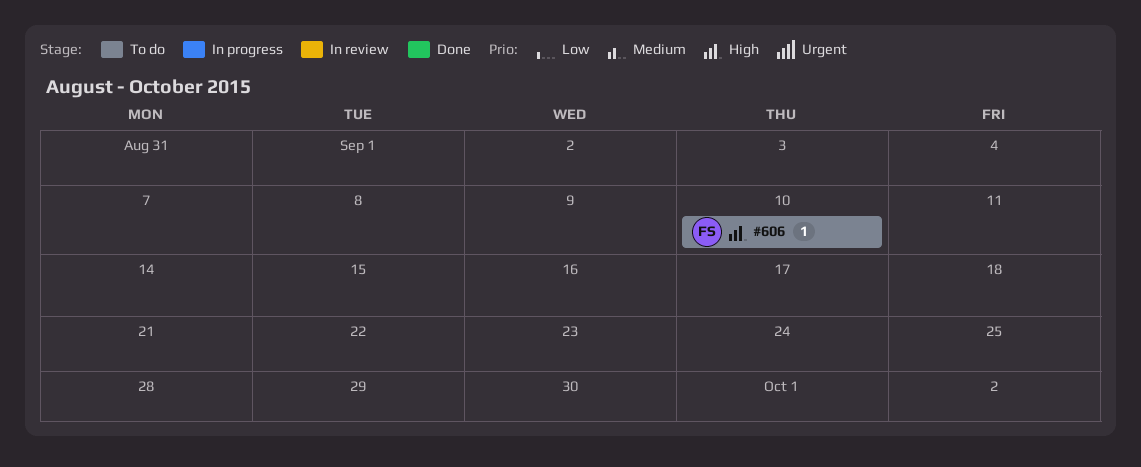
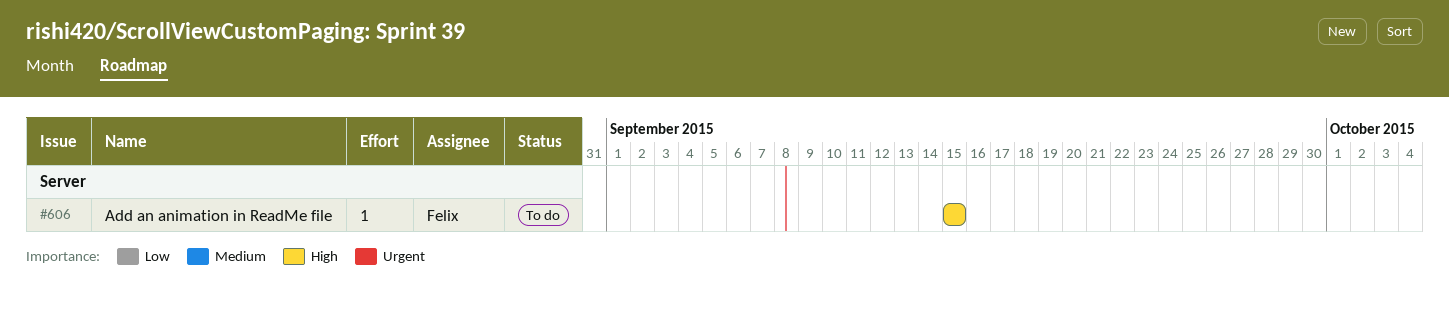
#606, start: Sep 10 -> Sep 15
#606, due: Sep 10 -> Sep 15

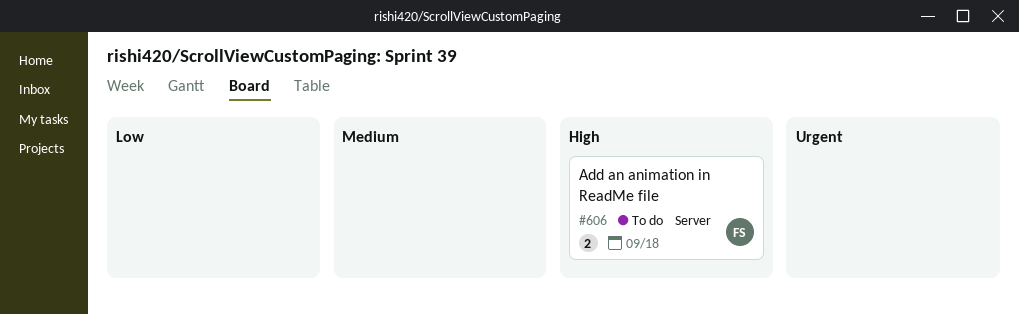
#606, estimate: 1 -> 2
#606, due: Sep 15 -> Sep 18

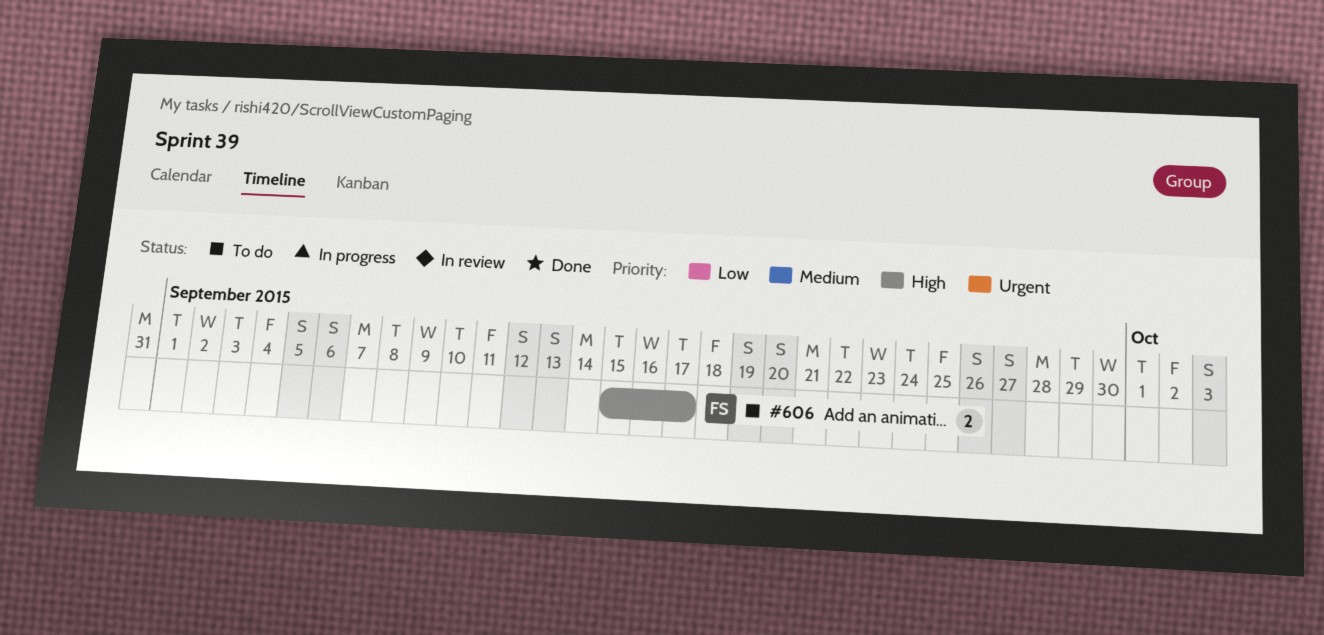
#606, due: Sep 18 -> Sep 17

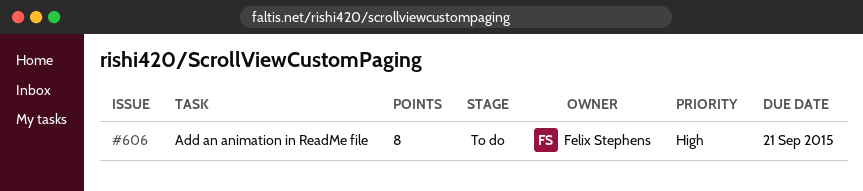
#606, estimate: 2 -> 8
#606, due: Sep 17 -> Sep 21

